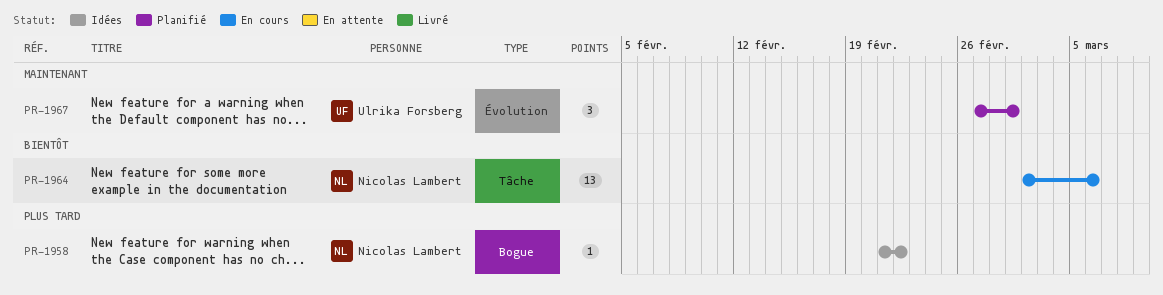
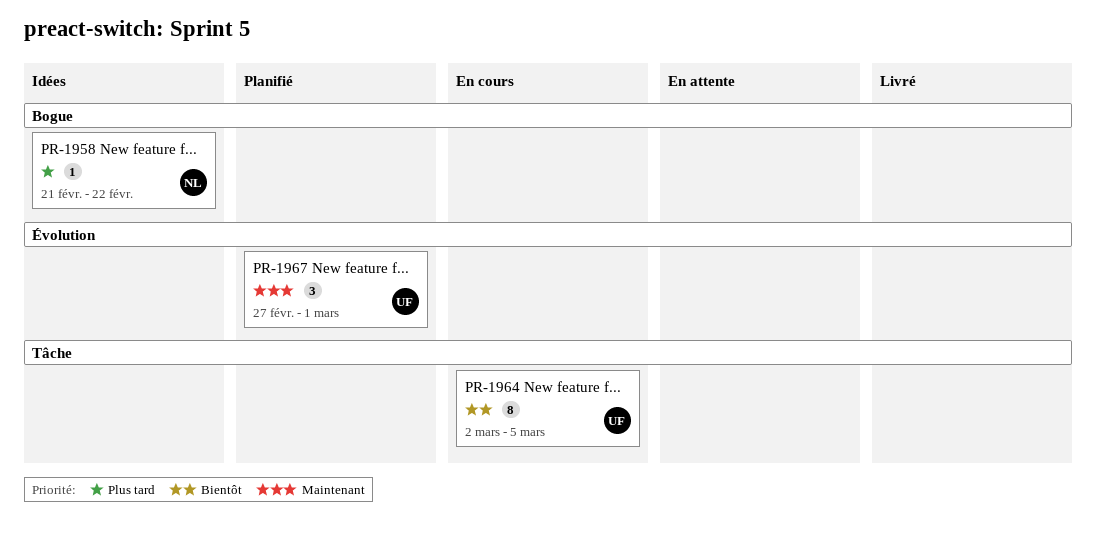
PR-1964, owner: Nicolas Lambert -> Ulrika Forsberg
PR-1964, estimate: 13 -> 8
PR-1964, due: Mar 6 -> Mar 5

